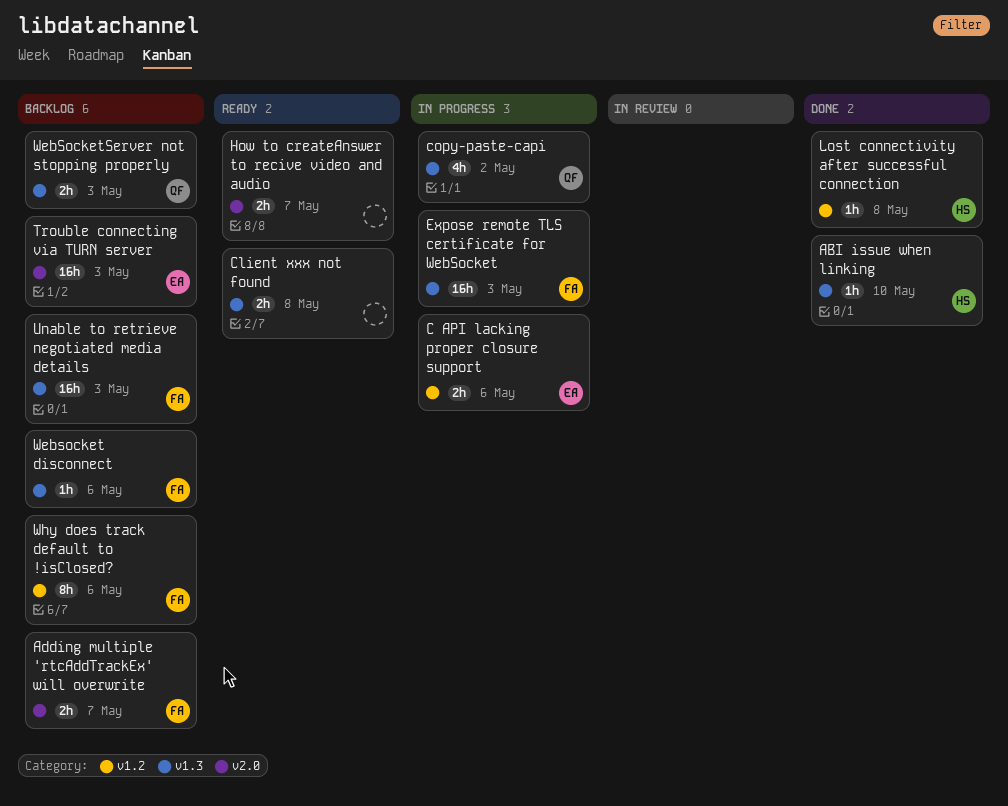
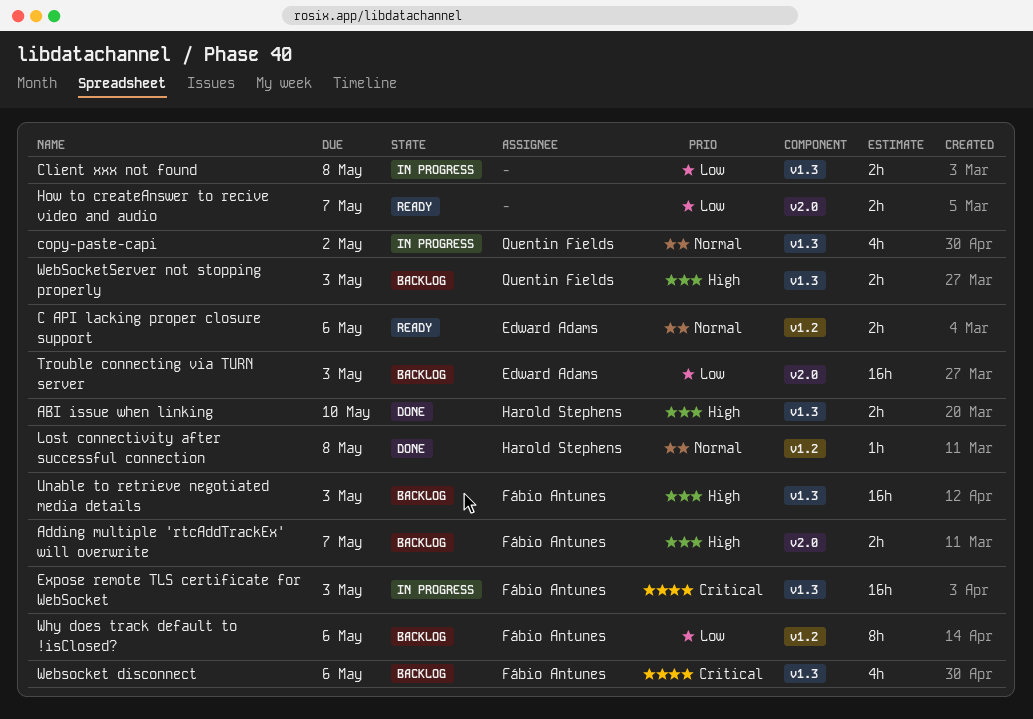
ABI issue when linking, estimate: 1h -> 2h
C API lacking proper closure support, status: In progress -> Ready
Client xxx not found, status: Ready -> In progress
Websocket disconnect, estimate: 1h -> 4h

